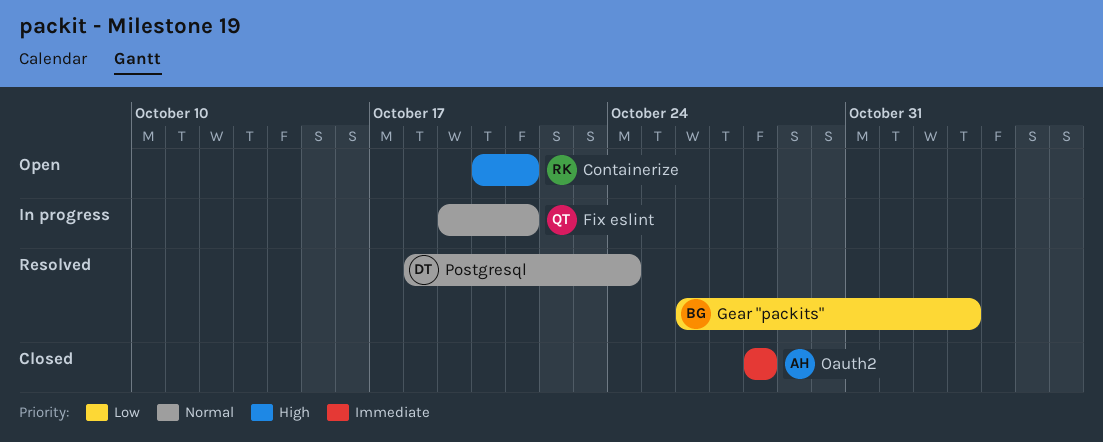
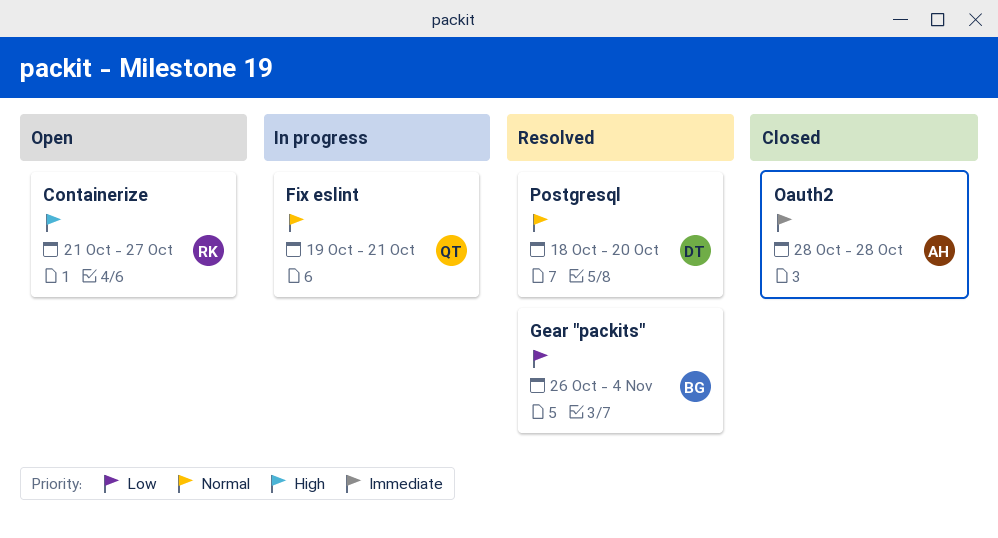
Containerize, start: Oct 20 -> Oct 21
Containerize, due: Oct 21 -> Oct 27
Gear "packits", due: Nov 3 -> Nov 4
Postgresql, due: Oct 24 -> Oct 20

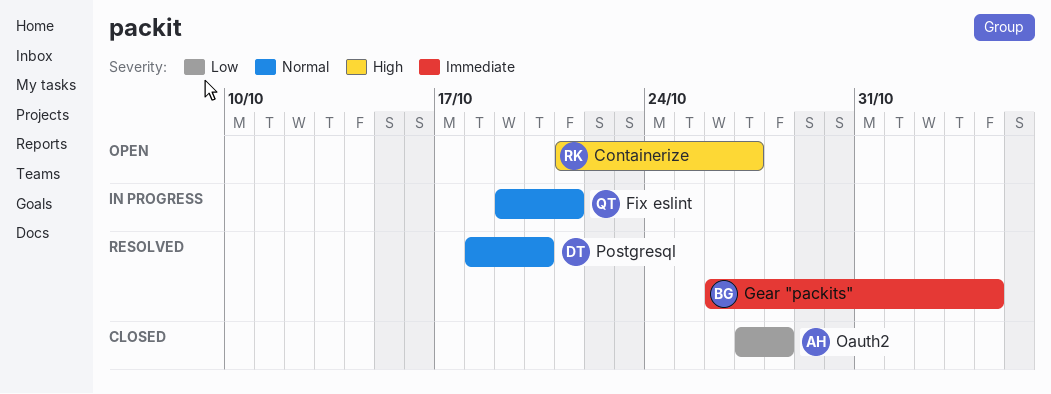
Gear "packits", priority: Low -> Immediate
Oauth2, priority: Immediate -> Low
Oauth2, start: Oct 28 -> Oct 27

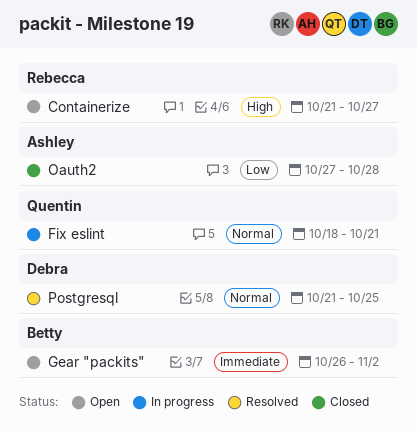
Fix eslint, start: Oct 19 -> Oct 18
Gear "packits", status: Resolved -> Open
Gear "packits", due: Nov 4 -> Nov 2
Postgresql, start: Oct 18 -> Oct 21
Postgresql, due: Oct 20 -> Oct 25

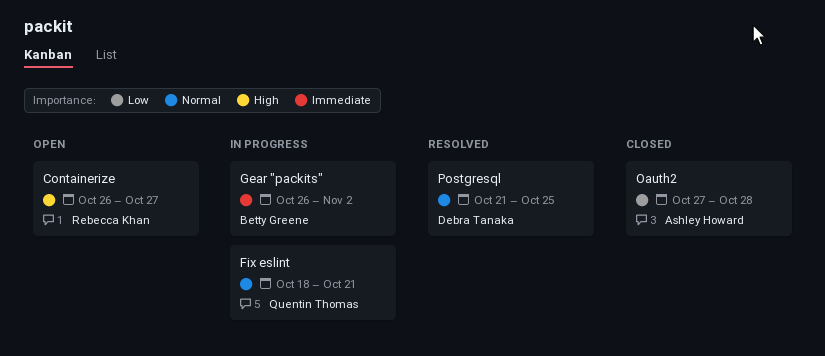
Containerize, start: Oct 21 -> Oct 26
Gear "packits", status: Open -> In progress

